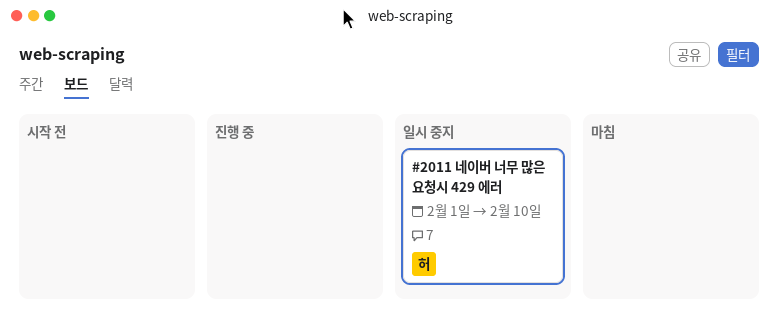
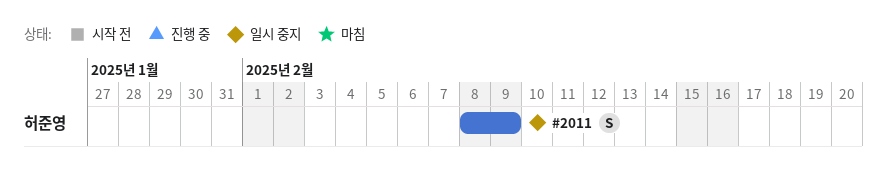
#2011, start: Feb 1 -> Feb 8
#2011, due: Feb 10 -> Feb 9

